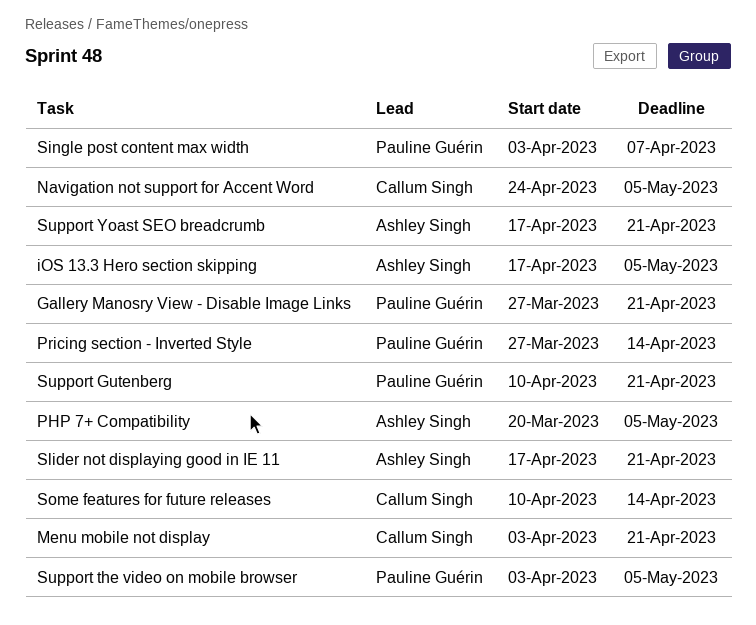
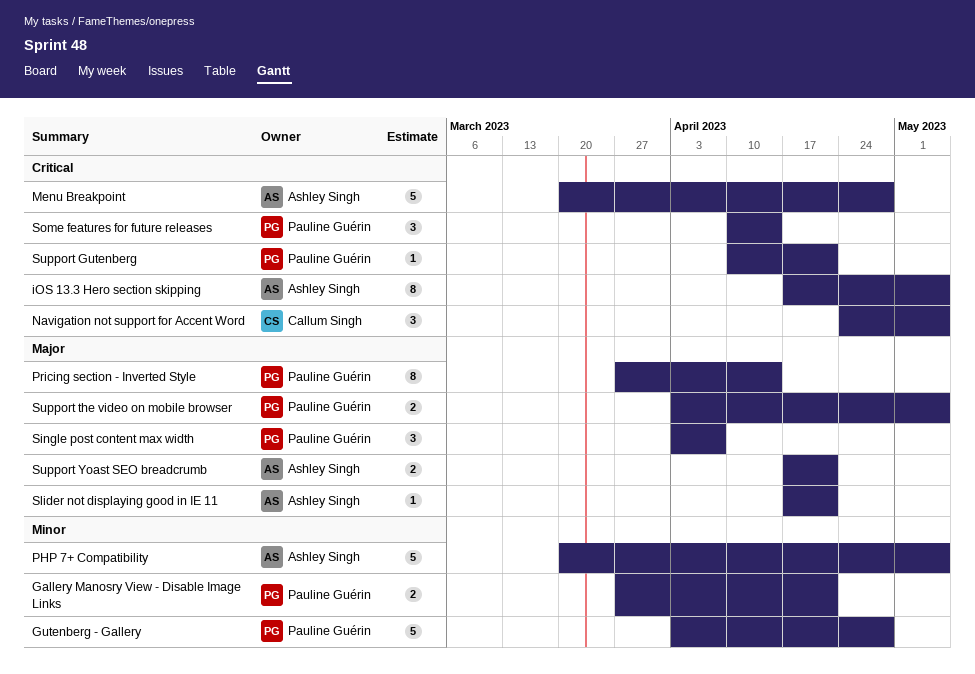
Gutenberg - Gallery: none -> present
Menu Breakpoint: none -> present
Menu mobile not display: present -> none
Some features for future releases, owner: Callum Singh -> Pauline Guérin

